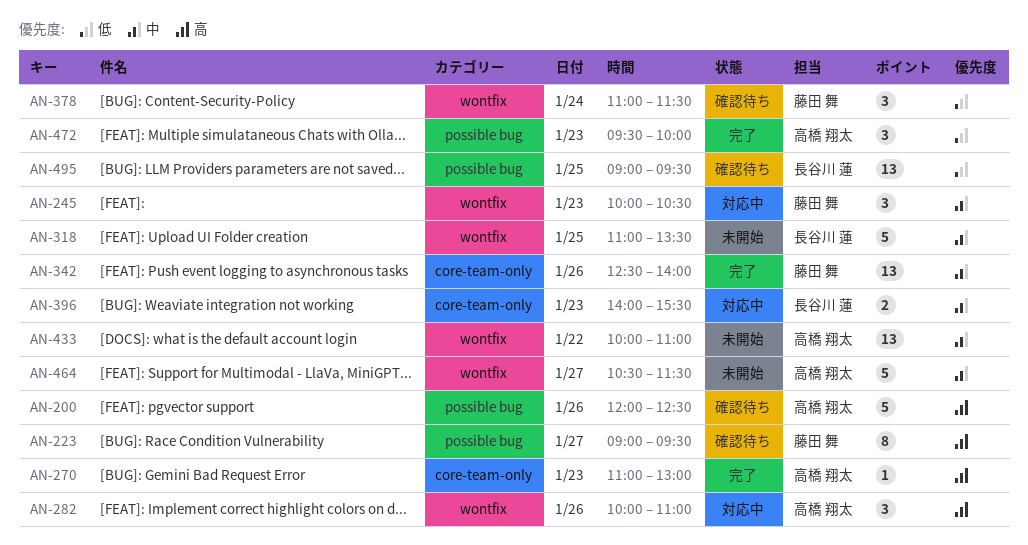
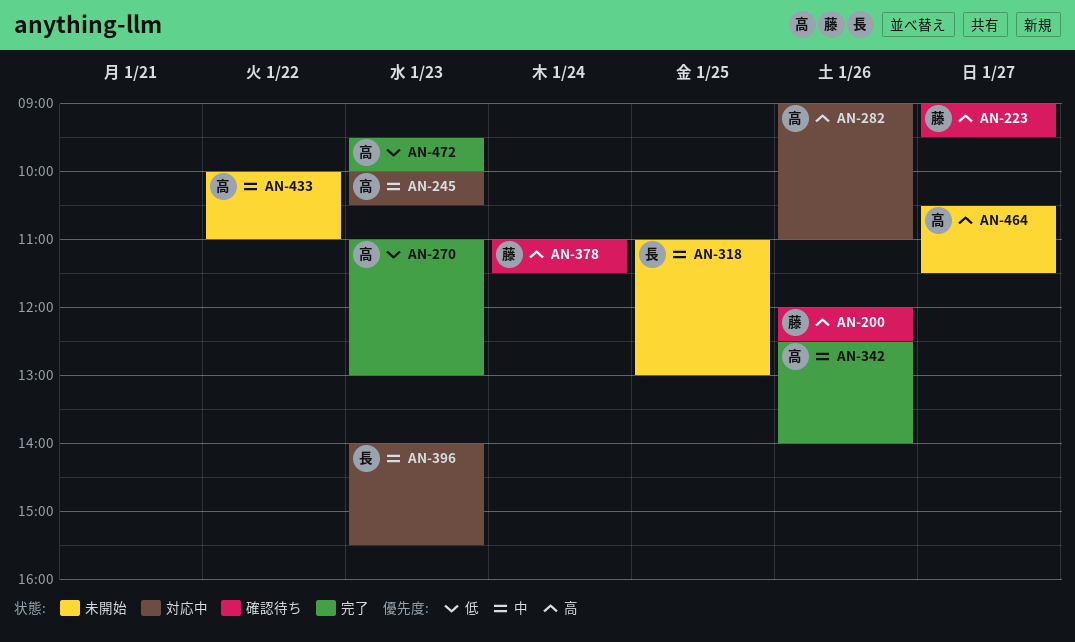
AN-200, owner: 高橋 翔太 -> 藤田 舞
AN-245, owner: 藤田 舞 -> 高橋 翔太
AN-270, priority: 高 -> 低
AN-282, begins: 10:00 -> 09:00
AN-318, ends: 13:30 -> 13:00
AN-342, owner: 藤田 舞 -> 高橋 翔太
AN-378, priority: 低 -> 高
AN-464, priority: 中 -> 高
AN-495: present -> none

